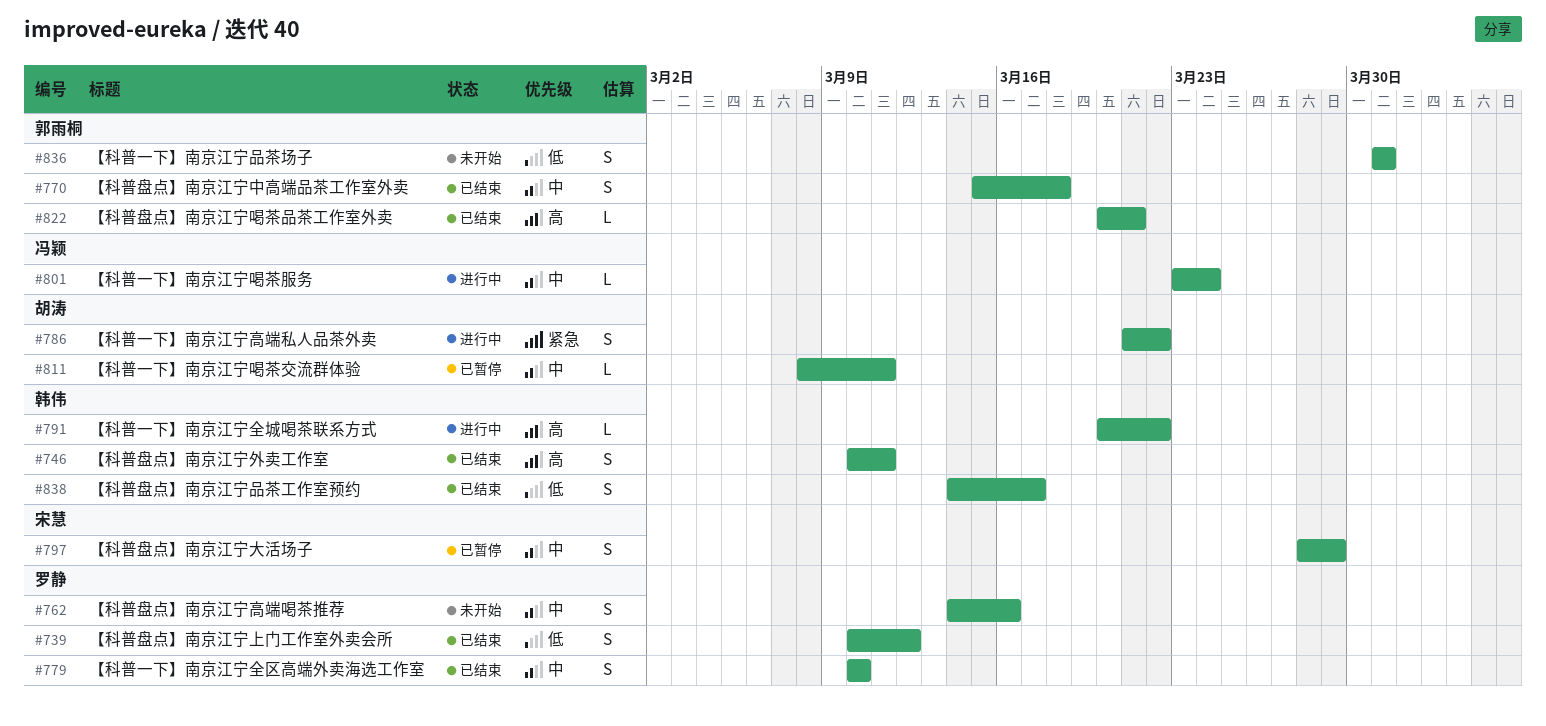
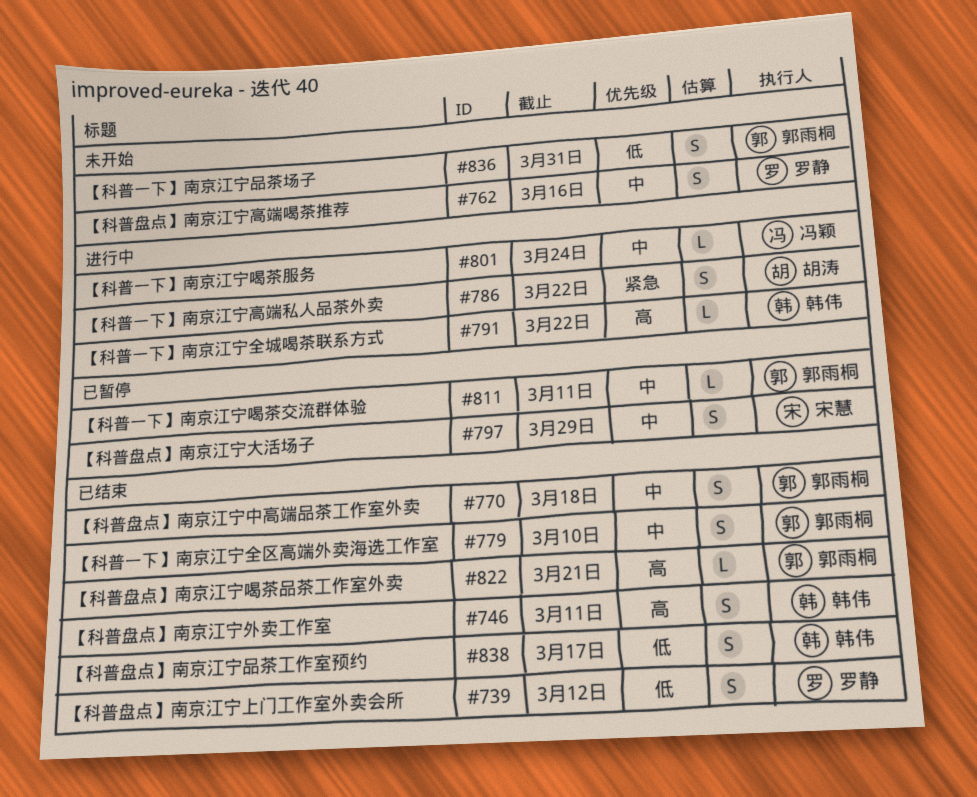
#779, owner: 罗静 -> 郭雨桐
#811, owner: 胡涛 -> 郭雨桐

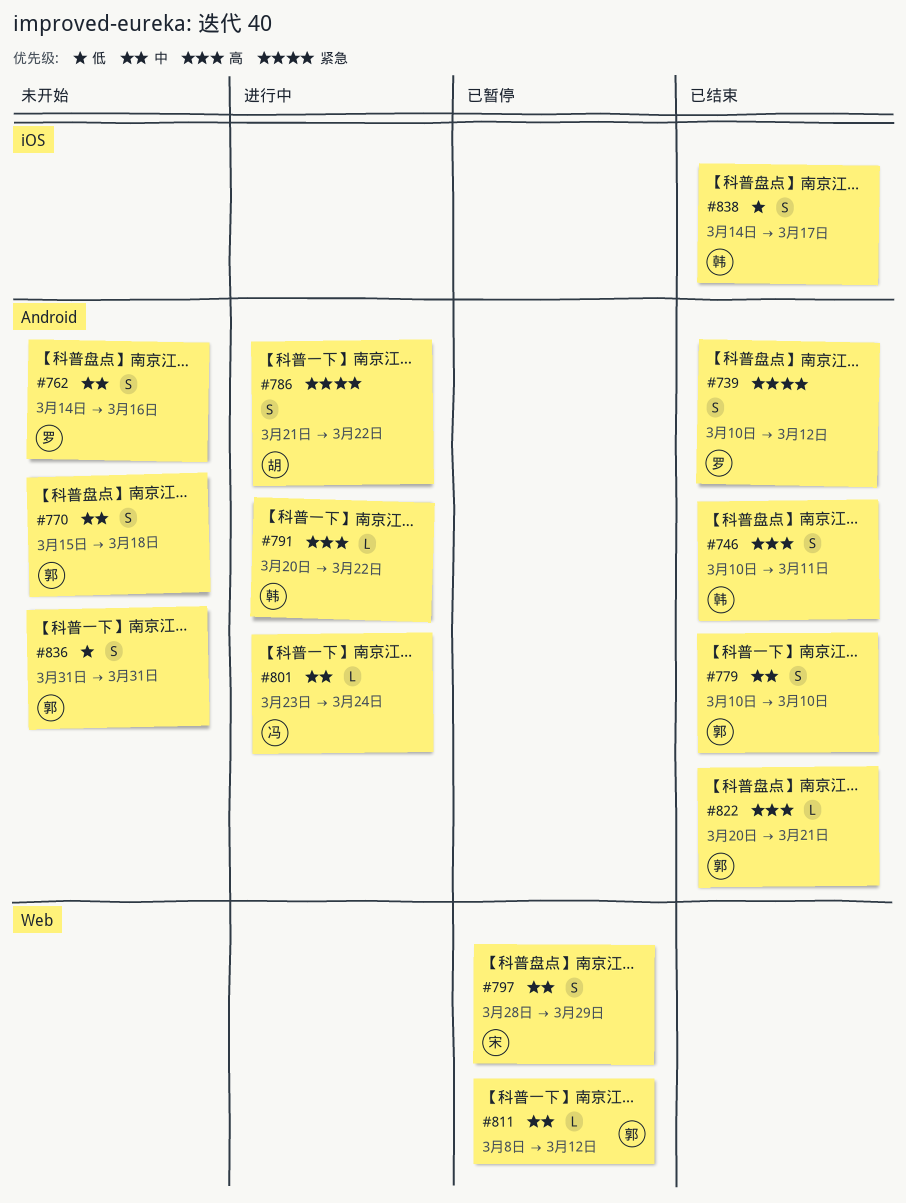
#739, priority: 低 -> 紧急
#770, status: 已结束 -> 未开始
#811, due: Mar 11 -> Mar 12

